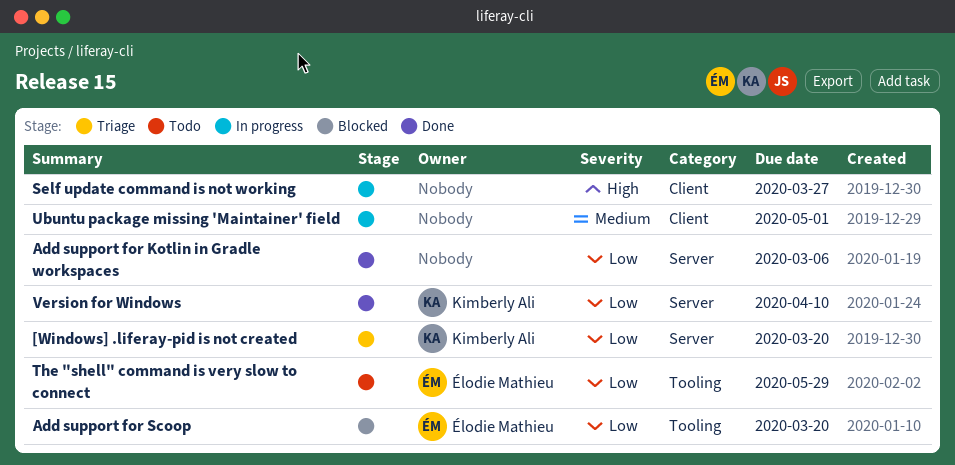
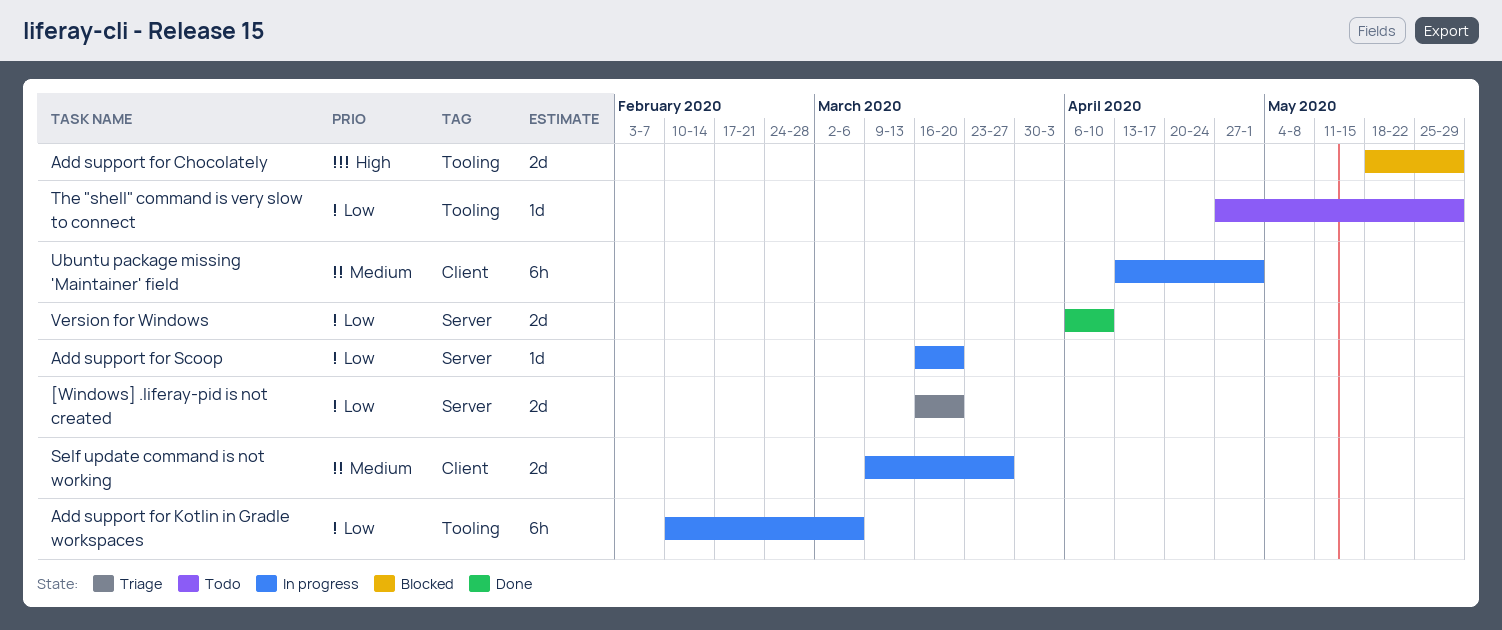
Add support for Chocolately: none -> present
Add support for Kotlin in Gradle workspaces, status: Done -> In progress
Add support for Kotlin in Gradle workspaces, label: Server -> Tooling
Add support for Scoop, status: Blocked -> In progress
Add support for Scoop, label: Tooling -> Server
Self update command is not working, priority: High -> Medium

